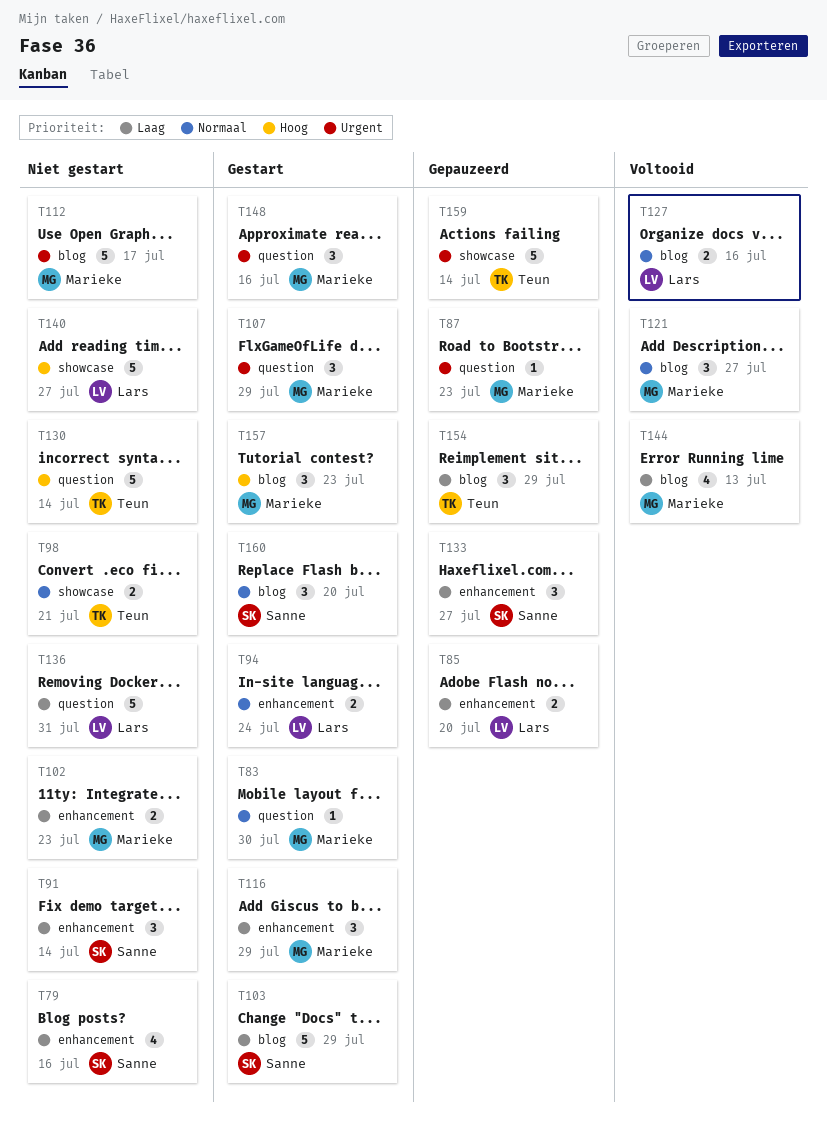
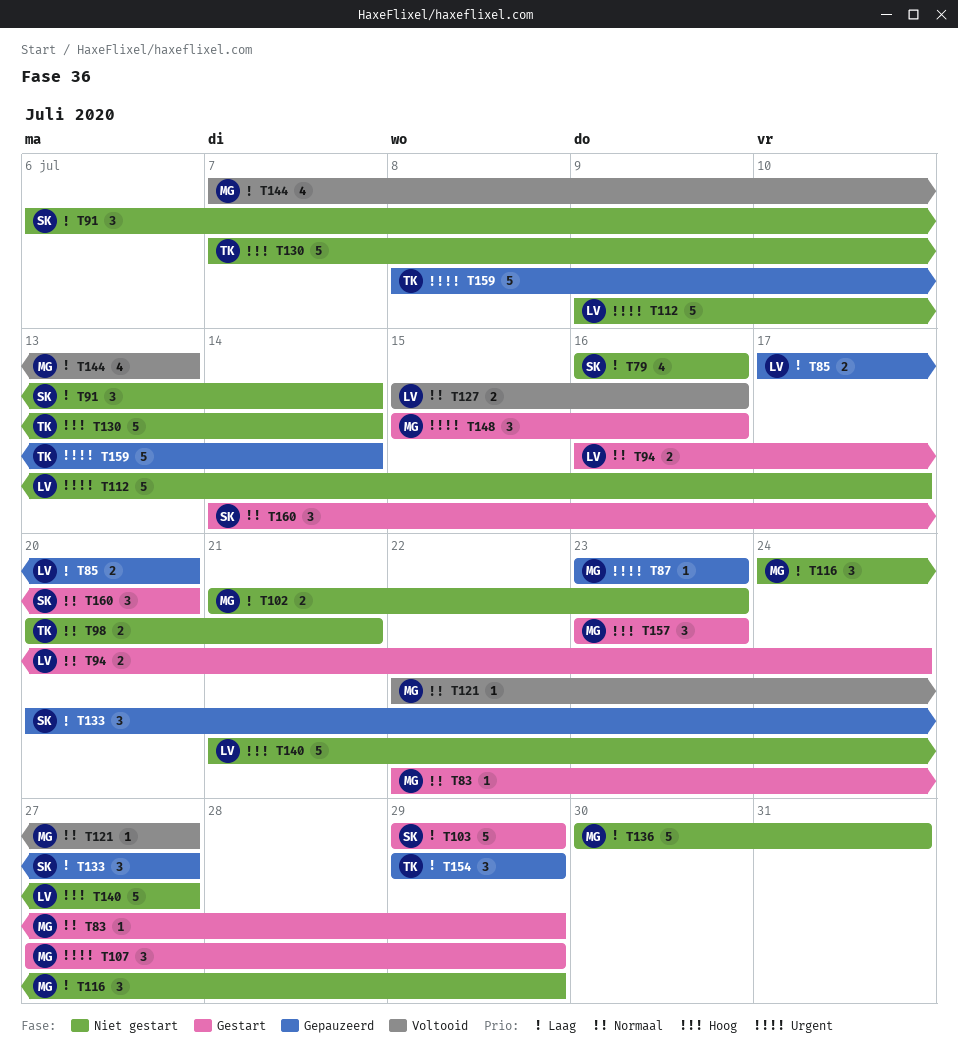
T83, due: Jul 30 -> Jul 29
T112, owner: Marieke -> Lars
T116, status: Gestart -> Niet gestart
T121, estimate: 3 -> 1
T136, owner: Lars -> Marieke

